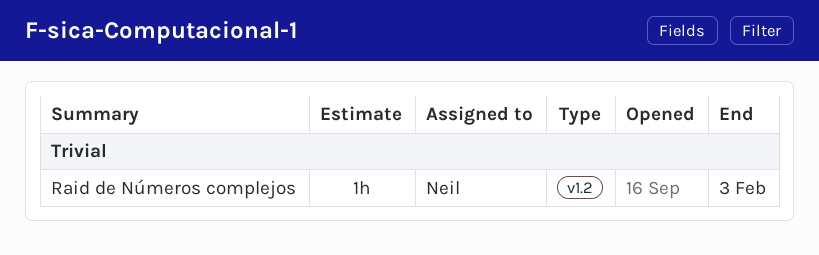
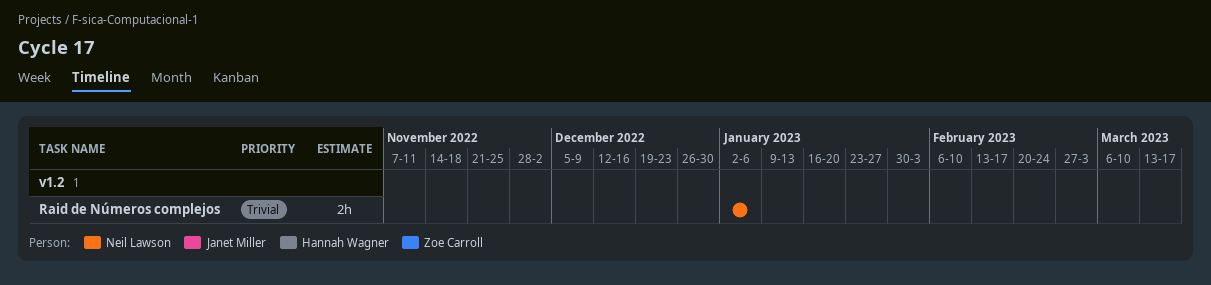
Raid de Números complejos, estimate: 1h -> 2h
Raid de Números complejos, due: Feb 3 -> Jan 6

